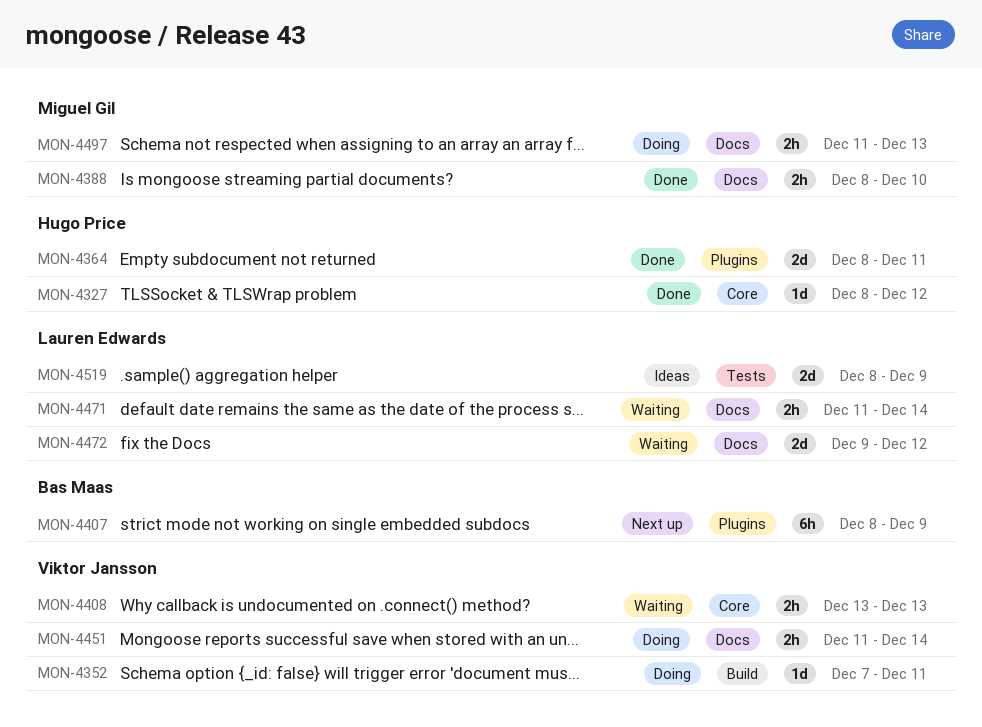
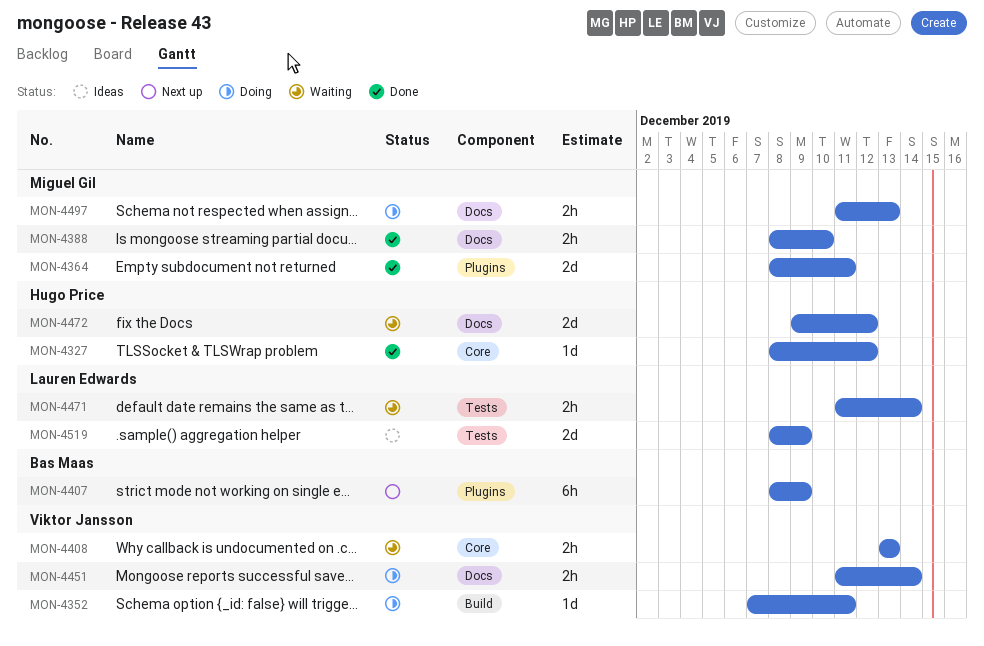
MON-4364, owner: Hugo Price -> Miguel Gil
MON-4471, label: Docs -> Tests
MON-4472, owner: Lauren Edwards -> Hugo Price

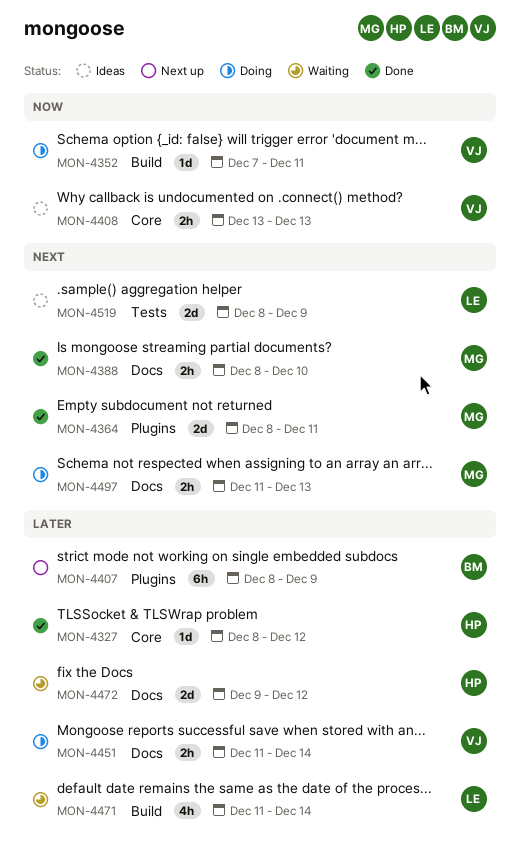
MON-4408, status: Waiting -> Ideas
MON-4471, label: Tests -> Build
MON-4471, estimate: 2h -> 4h

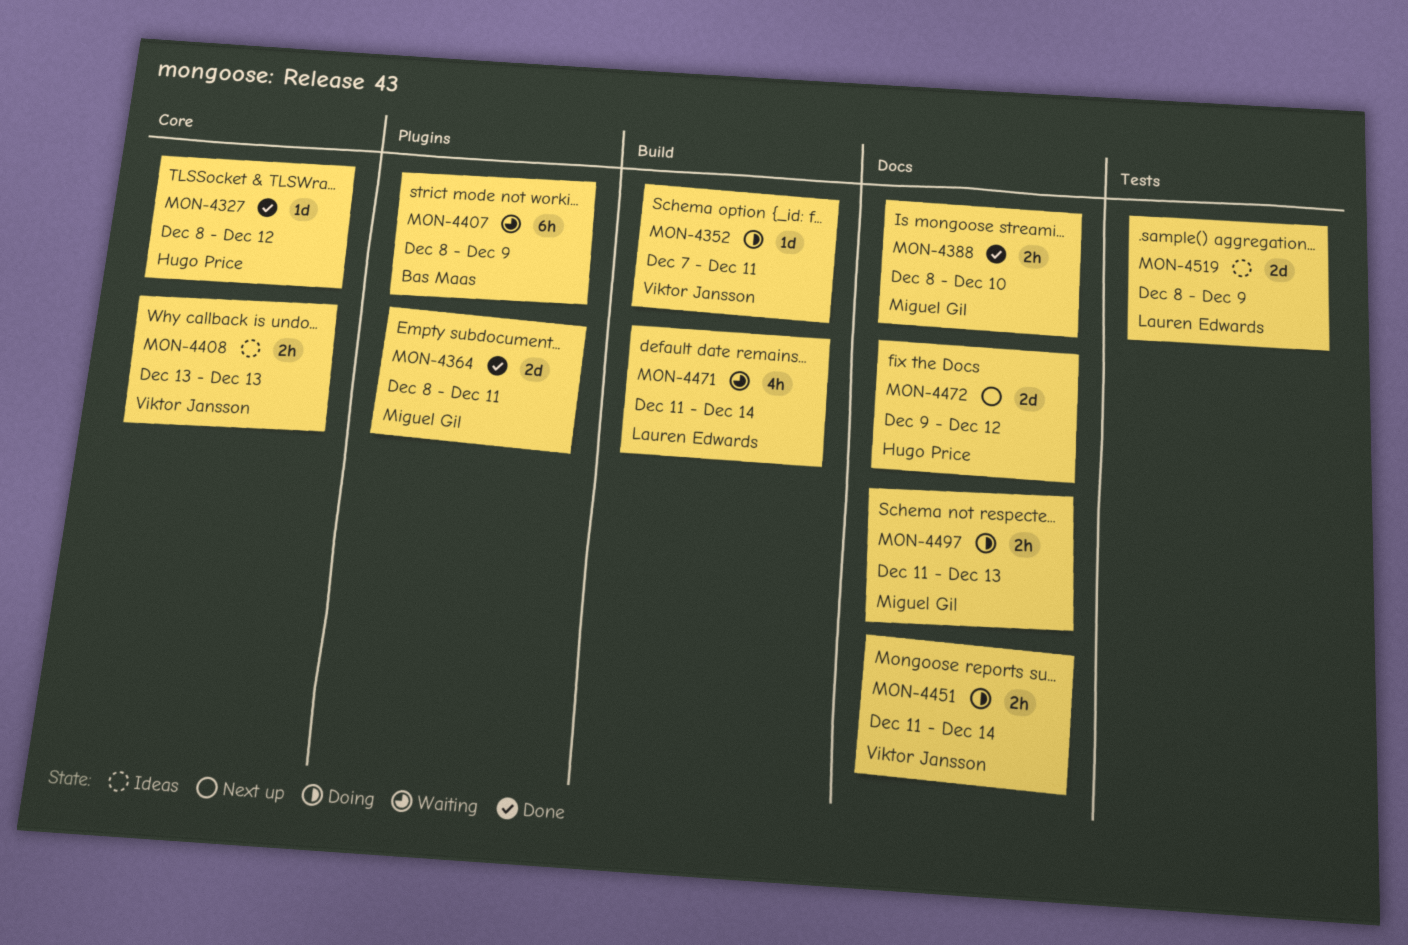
MON-4407, status: Next up -> Waiting
MON-4472, status: Waiting -> Next up

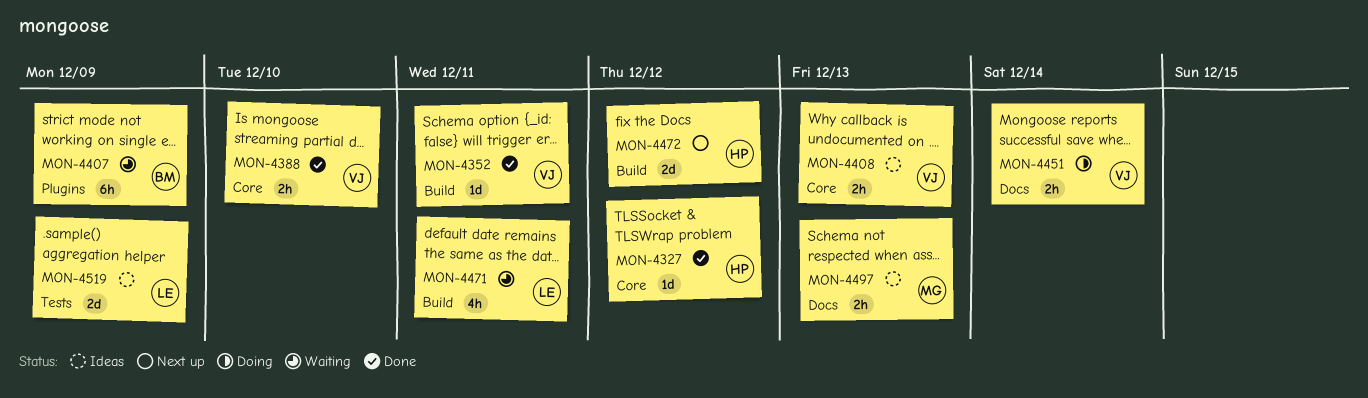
MON-4352, status: Doing -> Done
MON-4364: present -> none
MON-4388, owner: Miguel Gil -> Viktor Jansson
MON-4388, label: Docs -> Core
MON-4471, due: Dec 14 -> Dec 11
MON-4472, label: Docs -> Build
MON-4497, status: Doing -> Ideas

